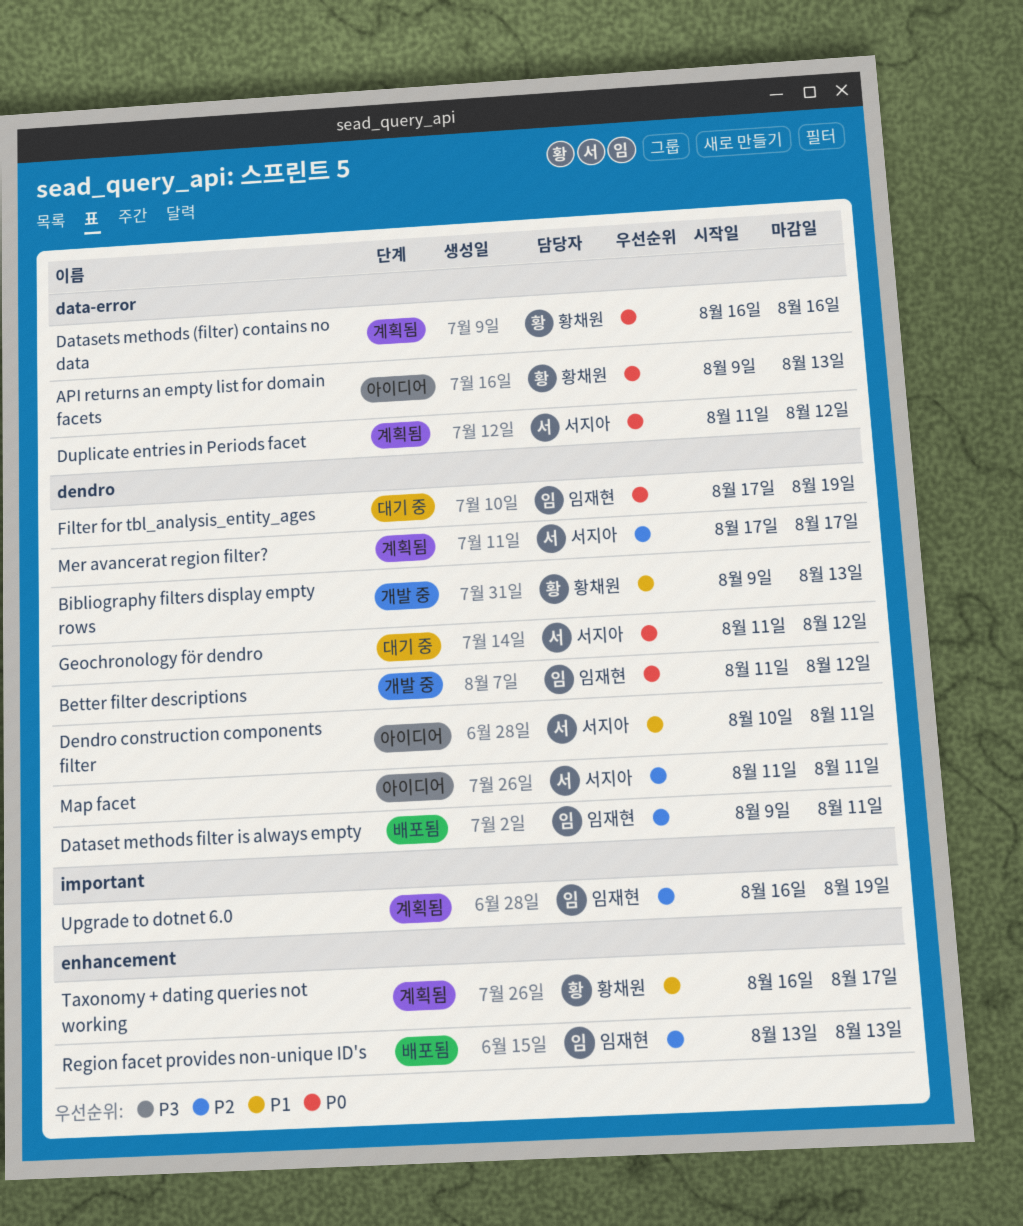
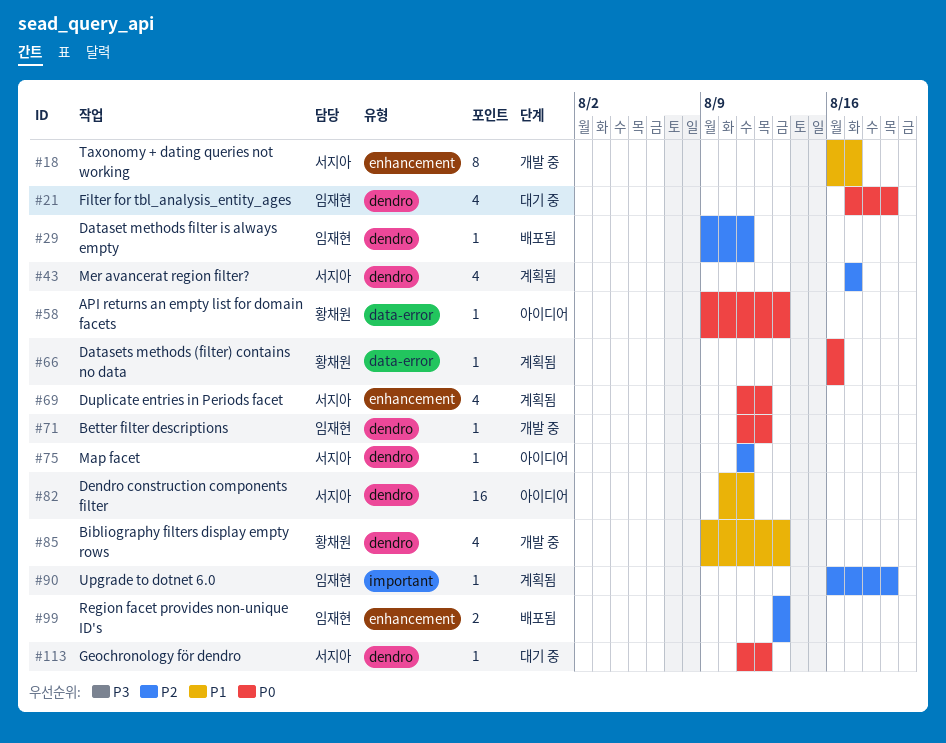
Duplicate entries in Periods facet, label: data-error -> enhancement
Taxonomy + dating queries not working, status: 계획됨 -> 개발 중
Taxonomy + dating queries not working, owner: 황채원 -> 서지아

